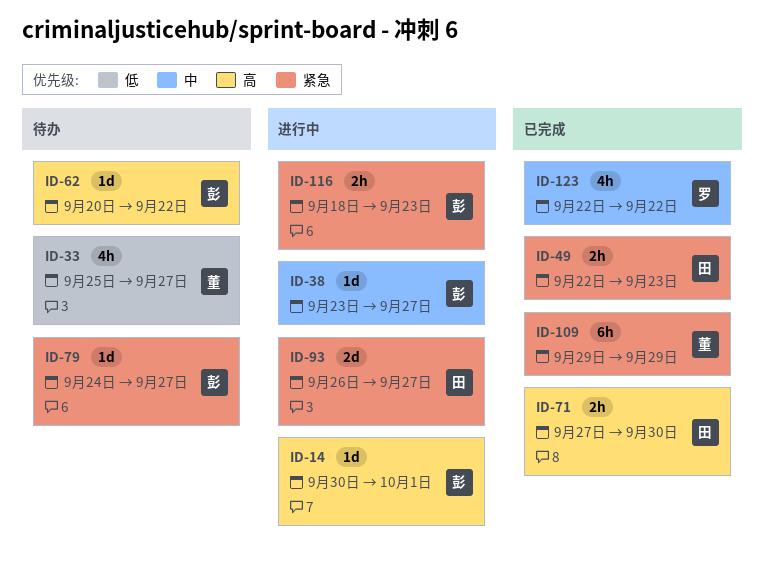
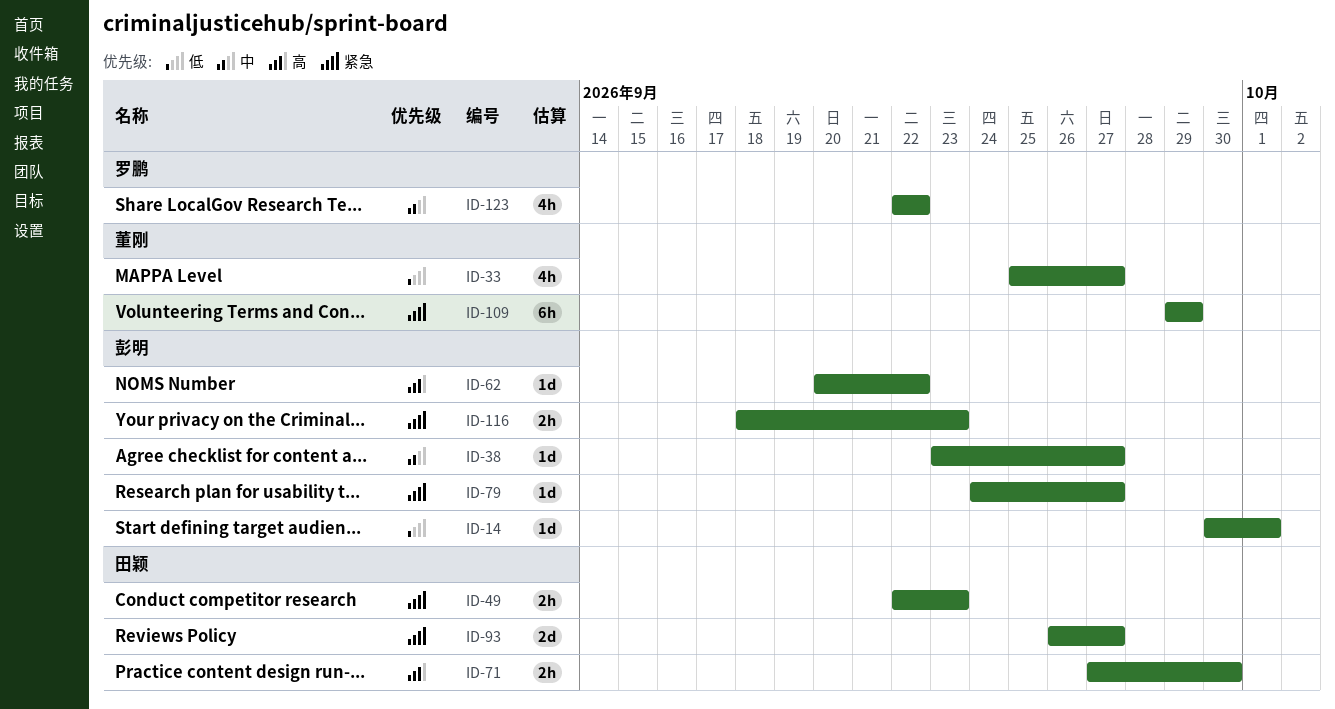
ID-14, priority: 高 -> 低

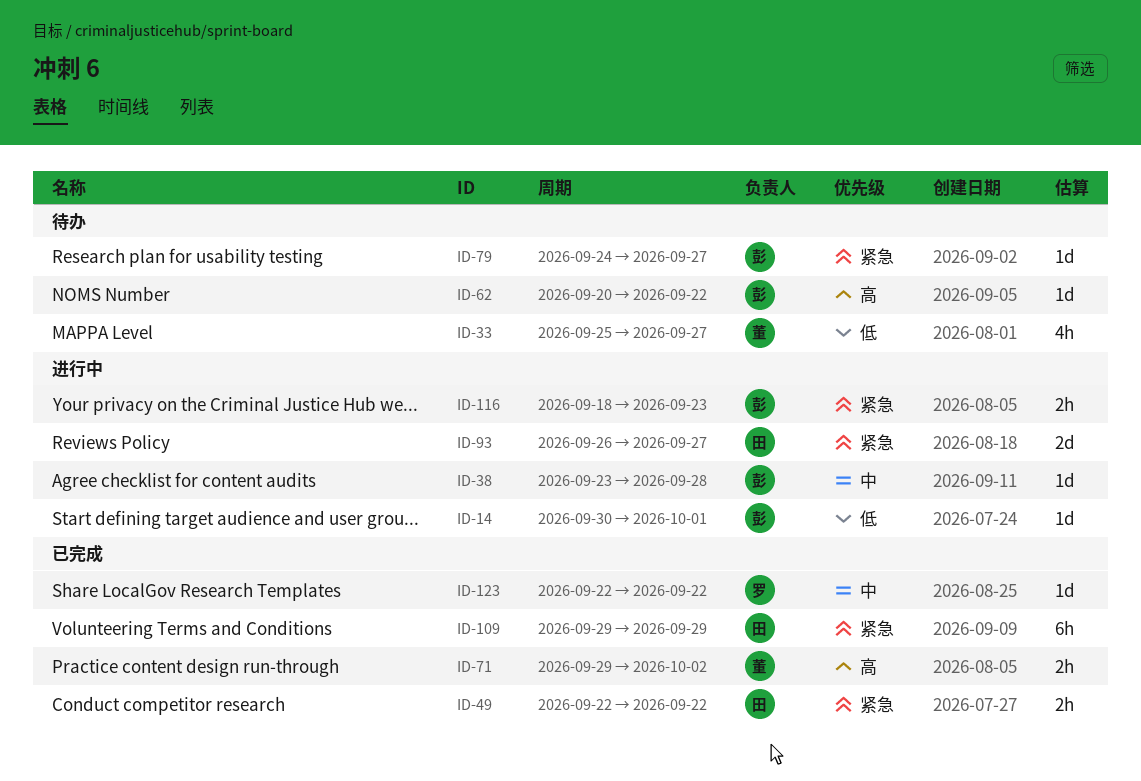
ID-38, due: Sep 27 -> Sep 28
ID-49, due: Sep 23 -> Sep 22
ID-71, owner: 田颖 -> 董刚
ID-71, start: Sep 27 -> Sep 29
ID-71, due: Sep 30 -> Oct 2
ID-109, owner: 董刚 -> 田颖
ID-123, estimate: 4h -> 1d

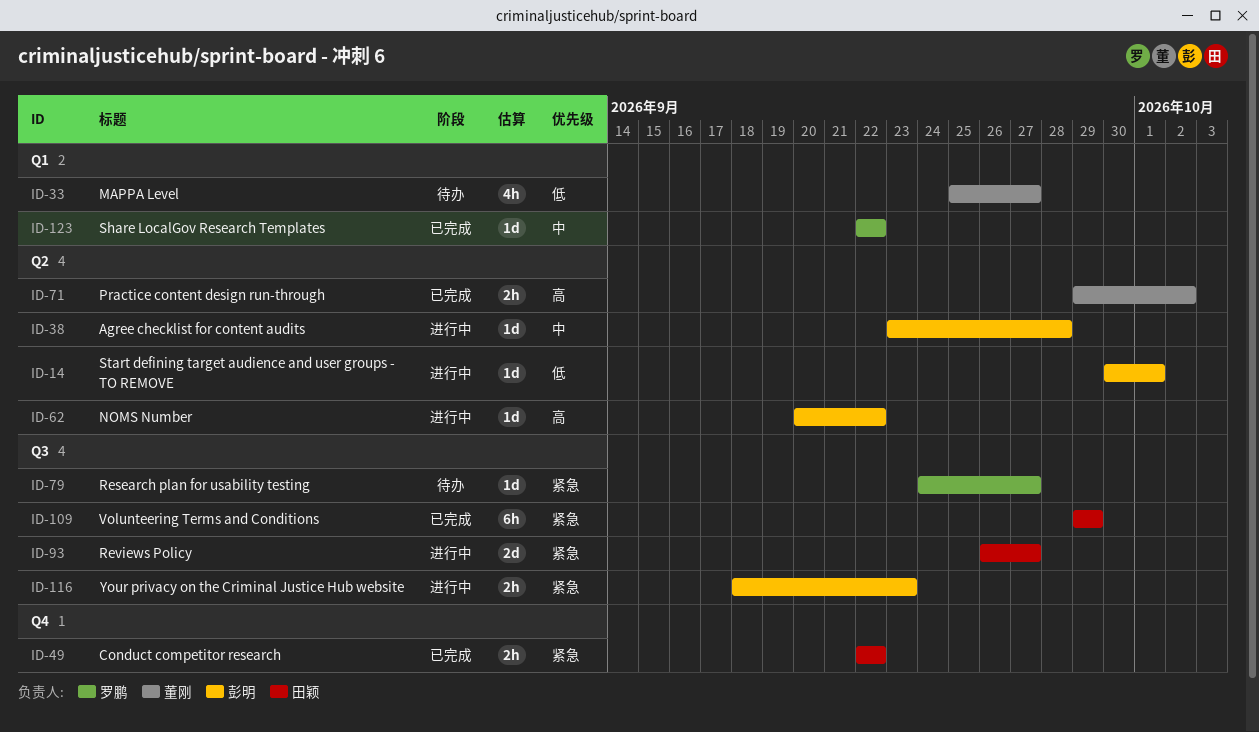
ID-62, status: 待办 -> 进行中
ID-79, owner: 彭明 -> 罗鹏

